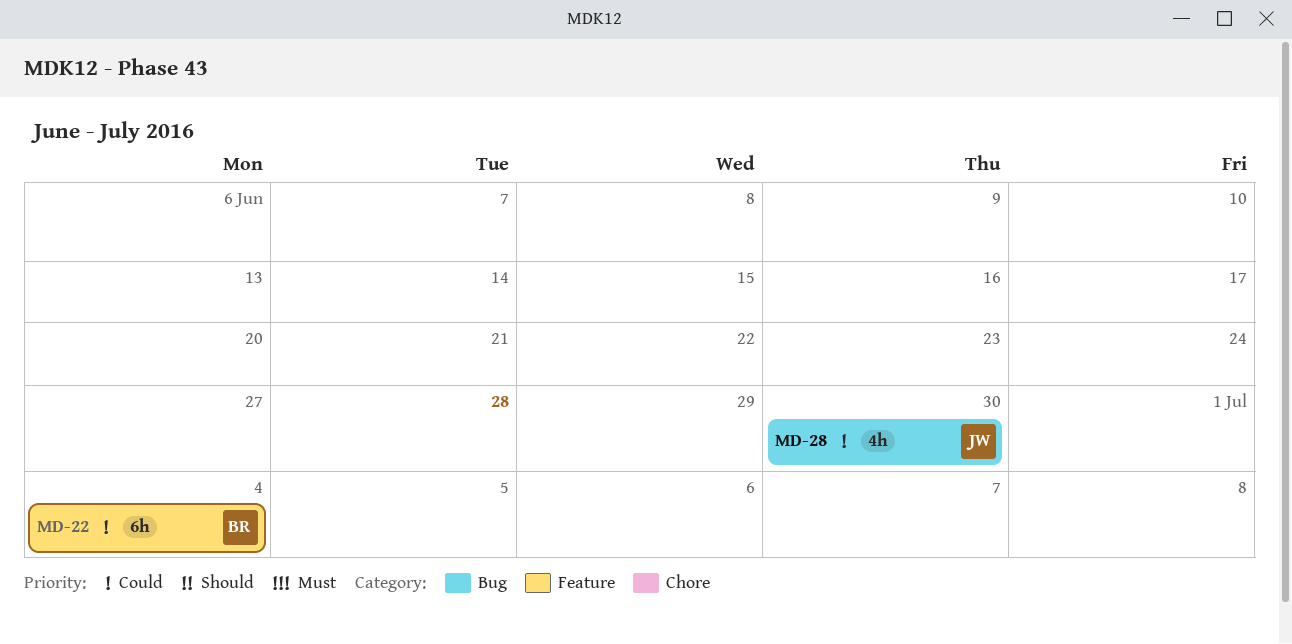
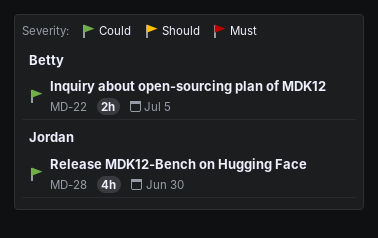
MD-22, estimate: 6h -> 2h
MD-22, due: Jul 4 -> Jul 5

